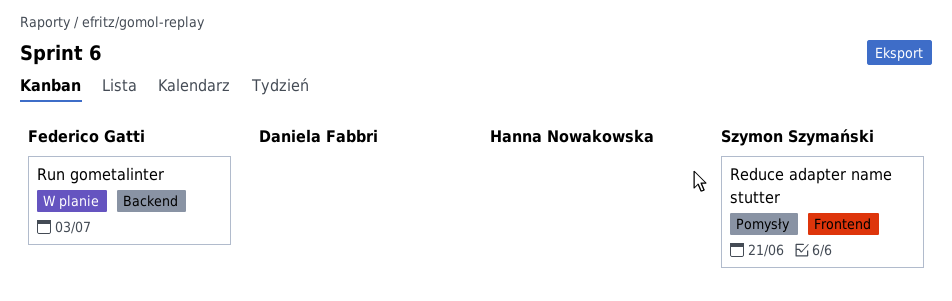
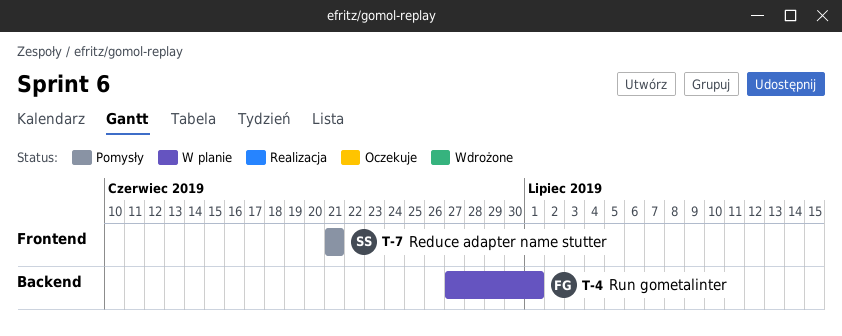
Run gometalinter, due: Jul 3 -> Jul 1

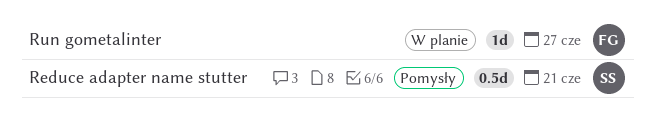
Run gometalinter, due: Jul 1 -> Jun 27

